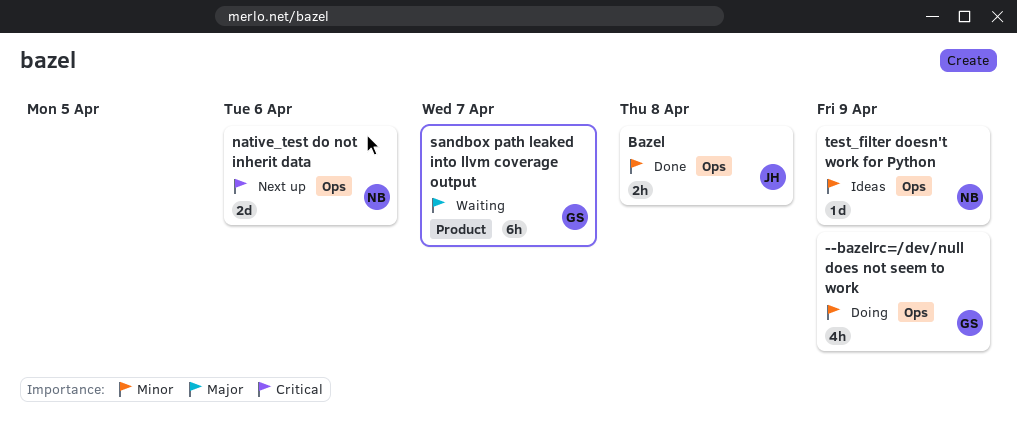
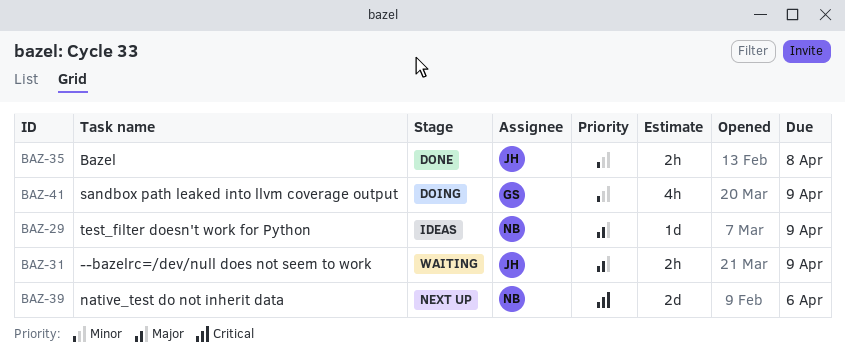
--bazelrc=/dev/null does not seem to work, status: Doing -> Waiting
--bazelrc=/dev/null does not seem to work, owner: GS -> JH
--bazelrc=/dev/null does not seem to work, priority: Minor -> Major
--bazelrc=/dev/null does not seem to work, estimate: 4h -> 2h
sandbox path leaked into llvm coverage output, status: Waiting -> Doing
sandbox path leaked into llvm coverage output, priority: Major -> Minor
sandbox path leaked into llvm coverage output, estimate: 6h -> 4h
sandbox path leaked into llvm coverage output, due: Apr 7 -> Apr 9
test_filter doesn't work for Python, priority: Minor -> Major

